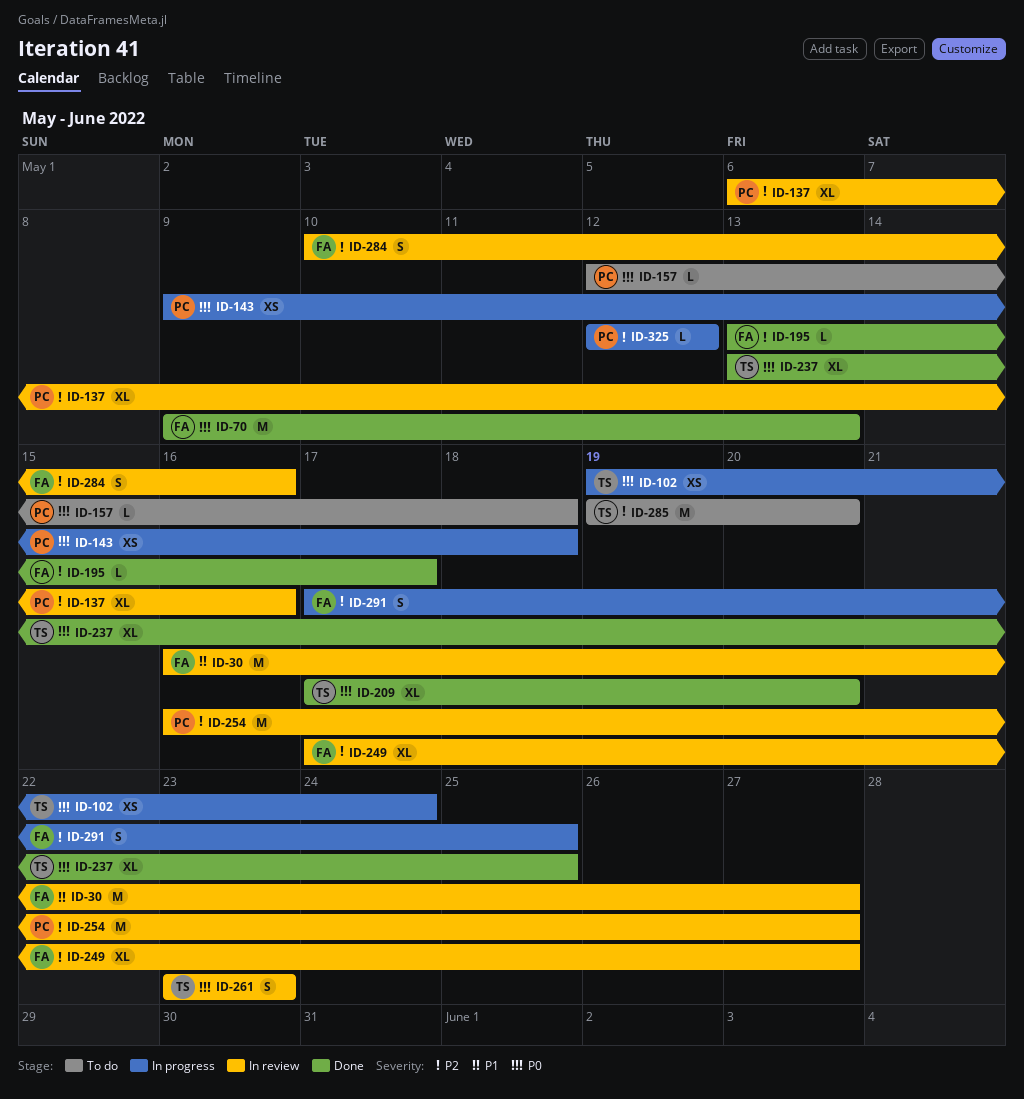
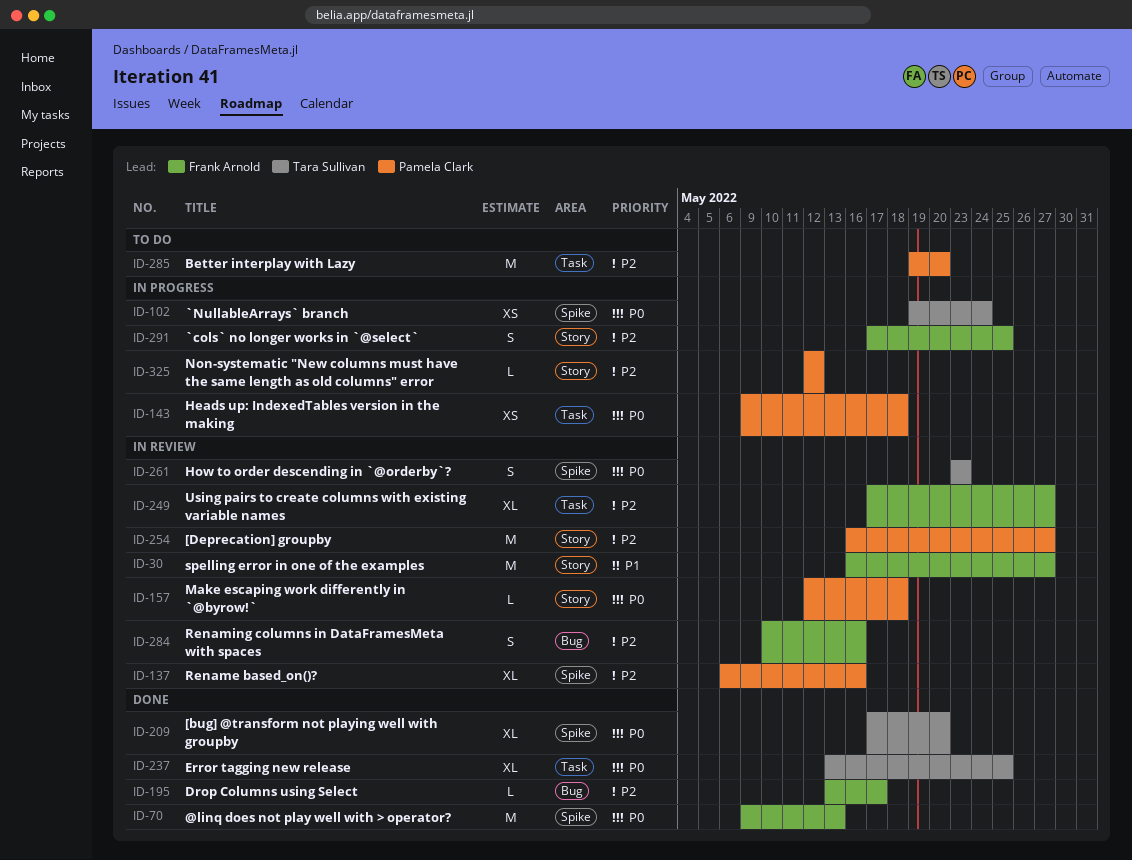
ID-157, status: To do -> In review
ID-285, owner: Tara Sullivan -> Pamela Clark

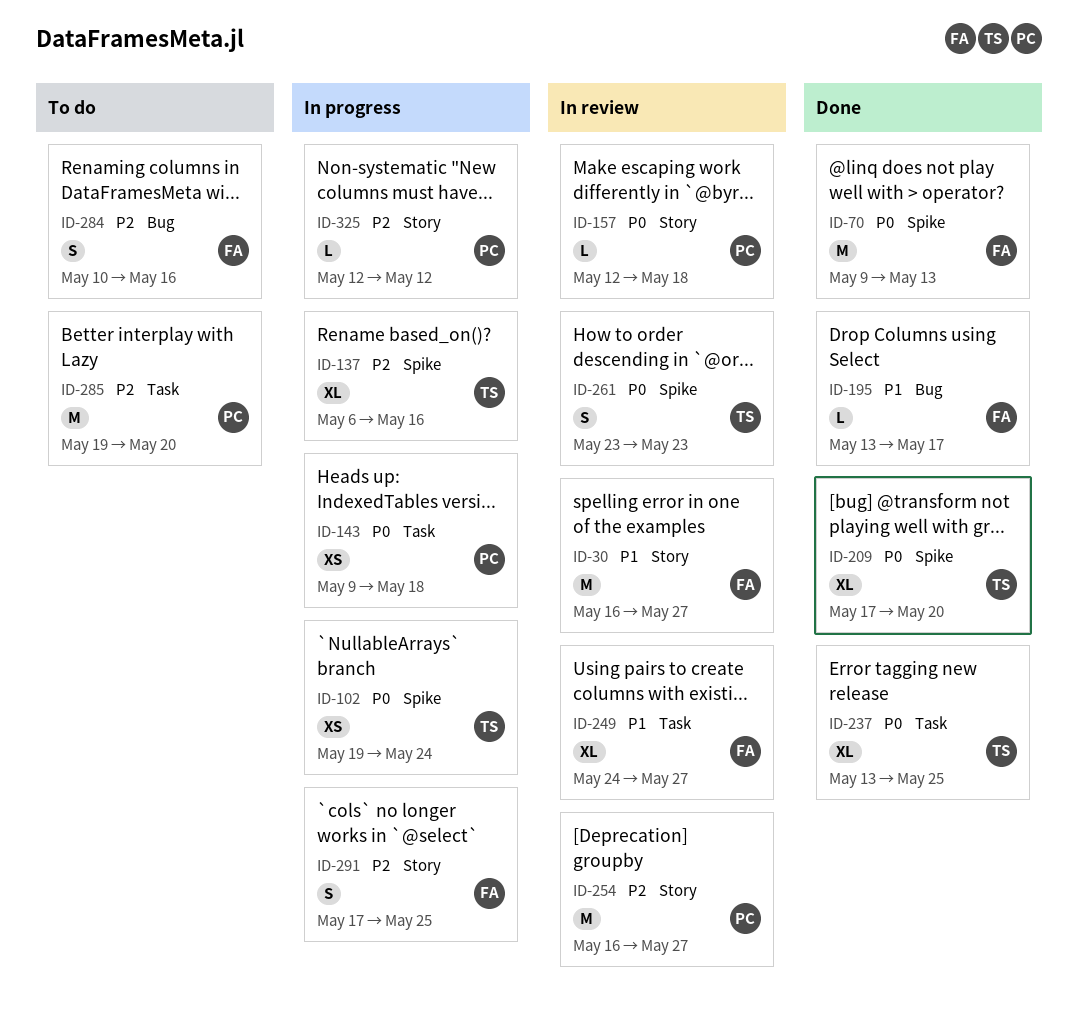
ID-137, status: In review -> In progress
ID-137, owner: Pamela Clark -> Tara Sullivan
ID-195, priority: P2 -> P1
ID-249, priority: P2 -> P1
ID-249, start: May 17 -> May 24
ID-284, status: In review -> To do

